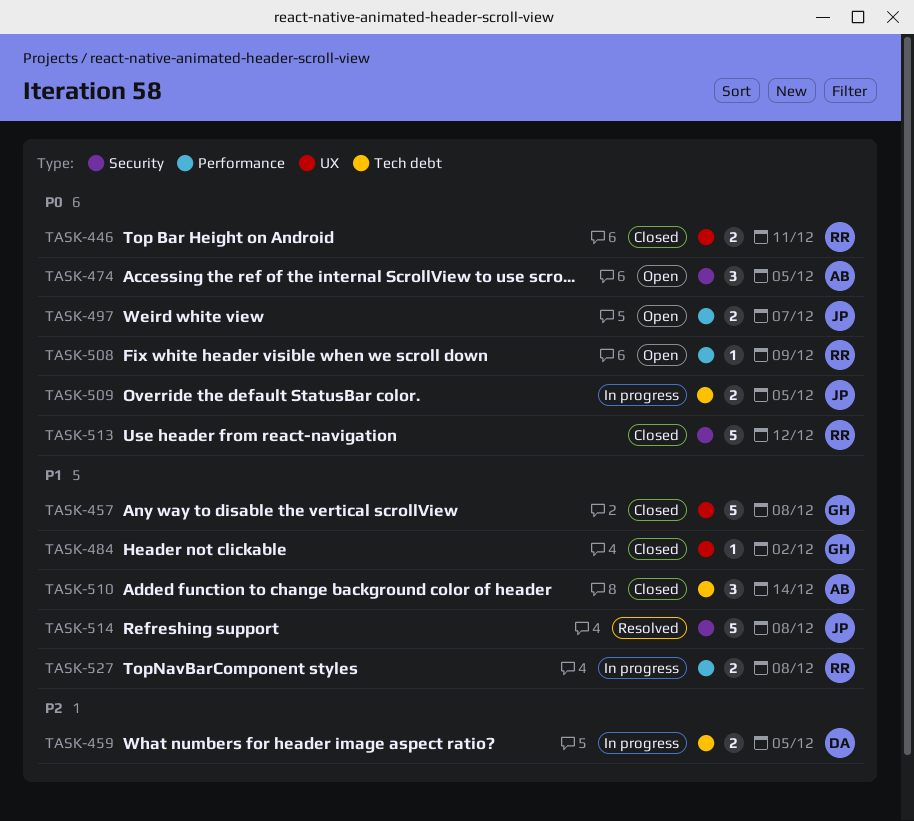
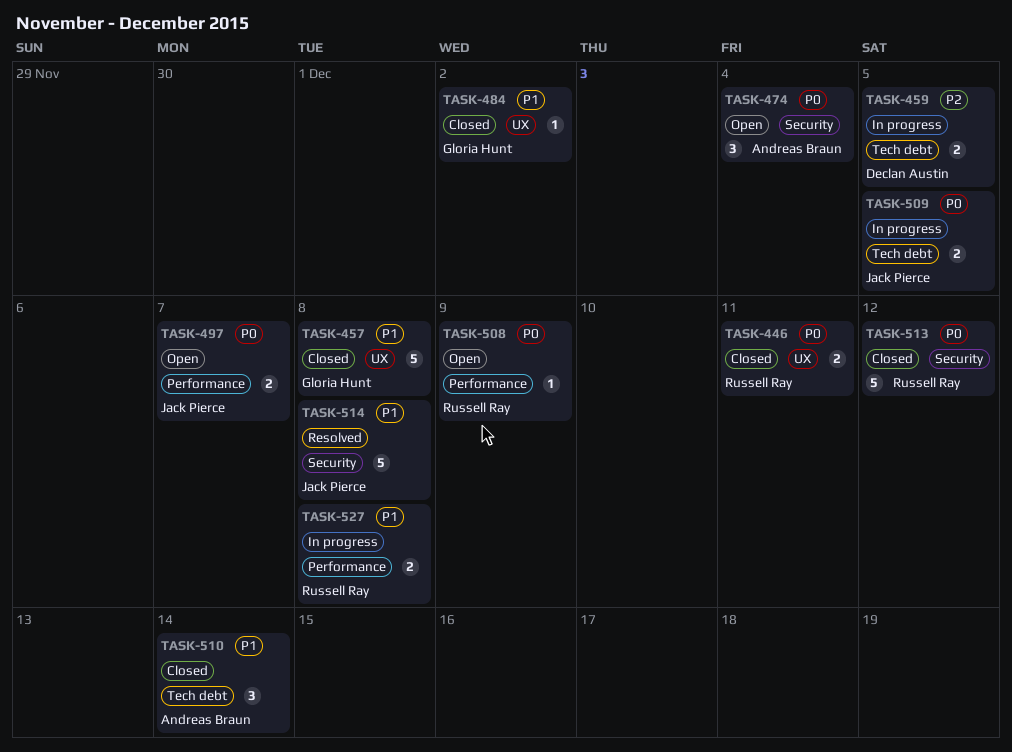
TASK-474, due: Dec 5 -> Dec 4

